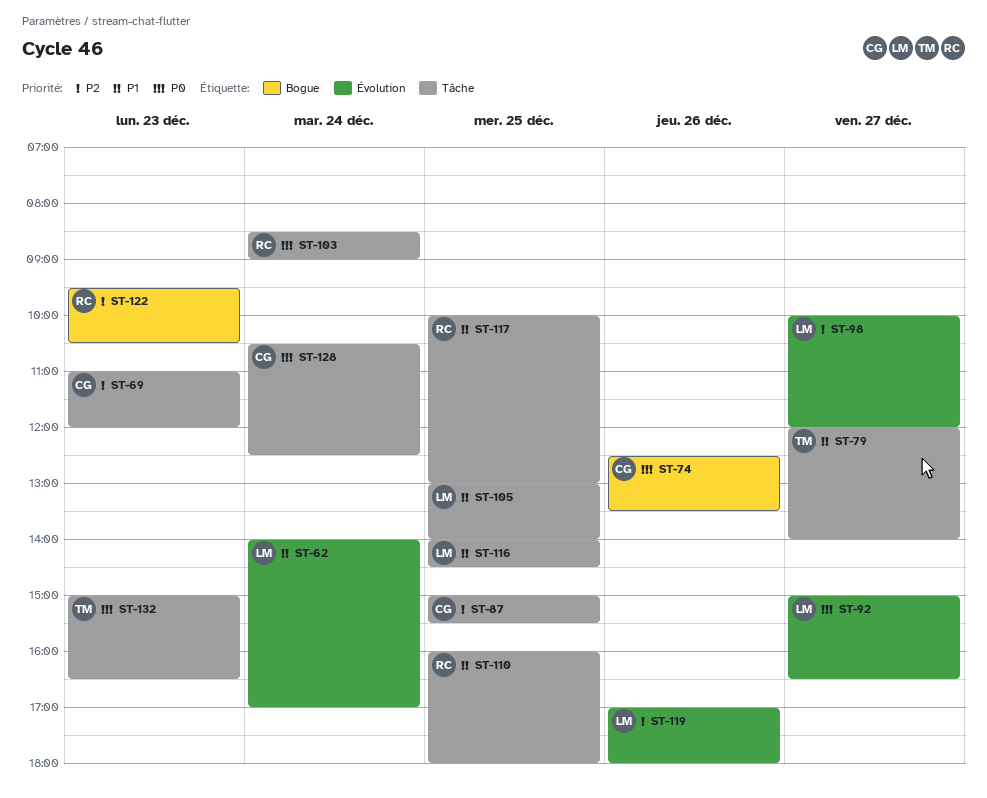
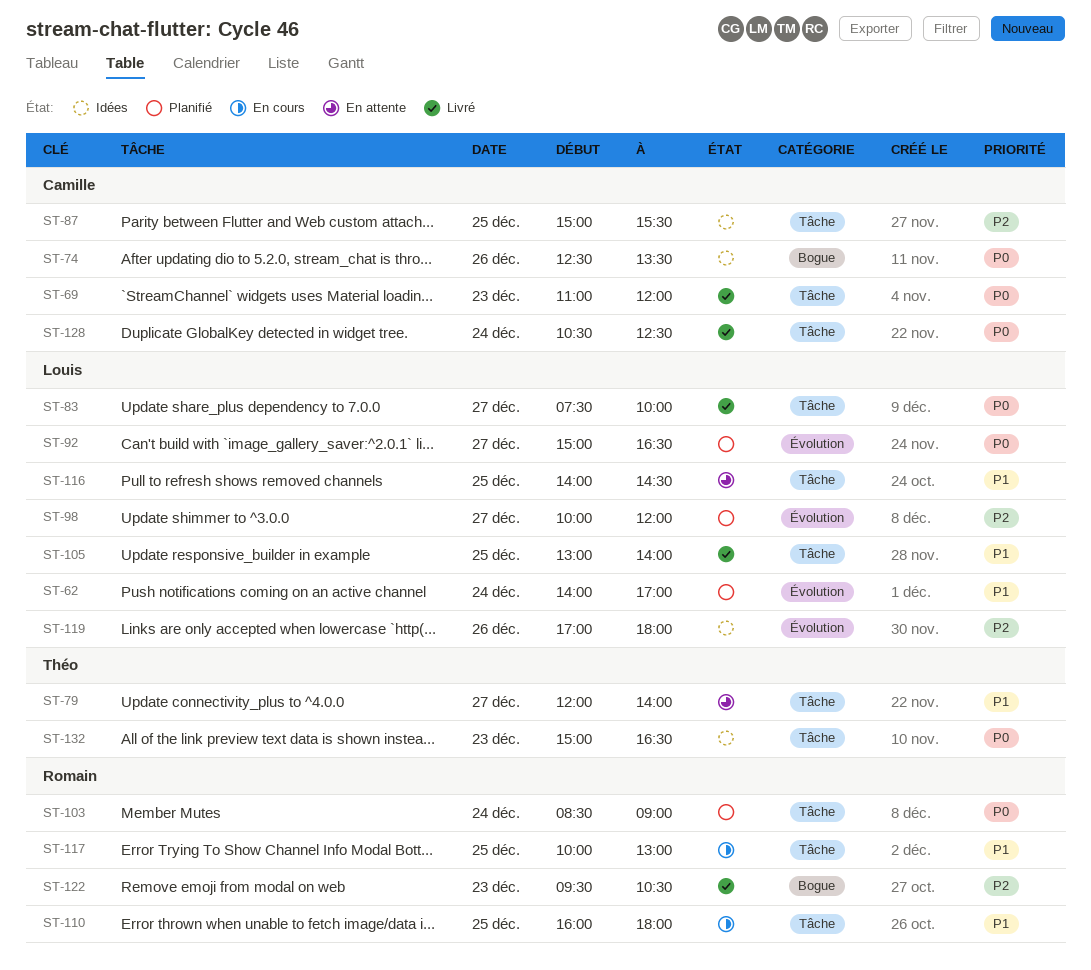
ST-69, priority: P2 -> P0
ST-83: none -> present

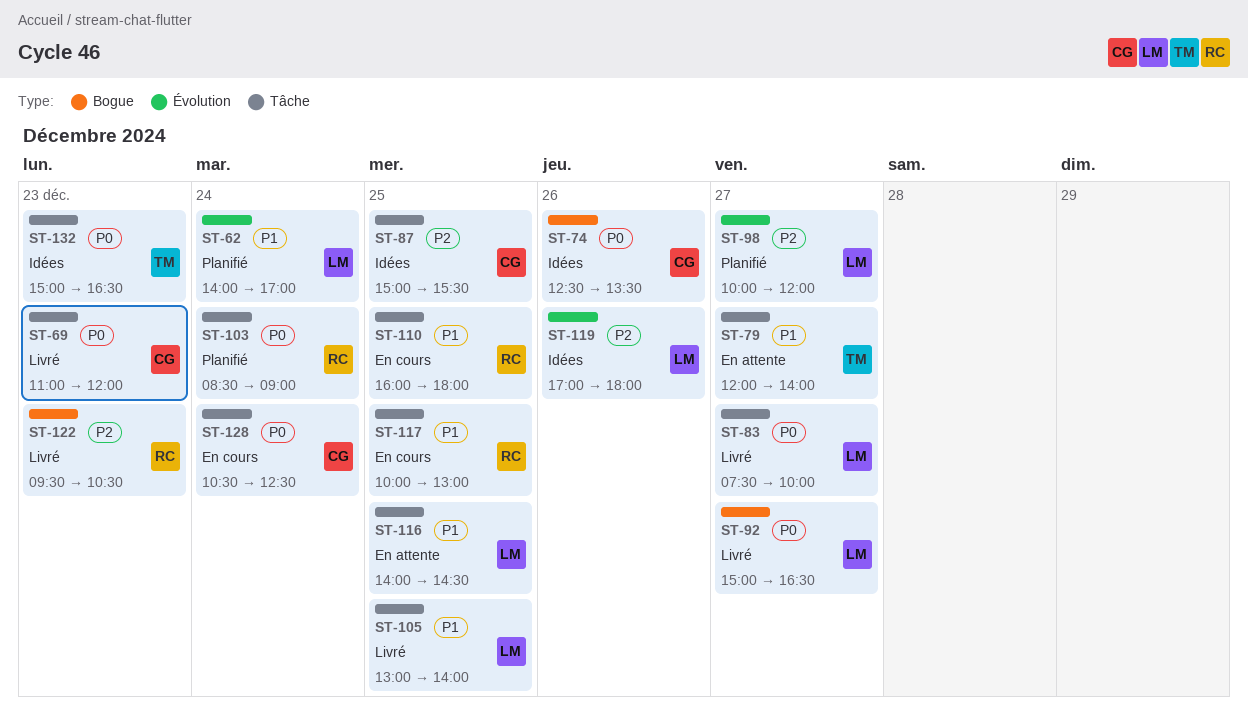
ST-92, status: Planifié -> Livré
ST-92, label: Évolution -> Bogue
ST-128, status: Livré -> En cours

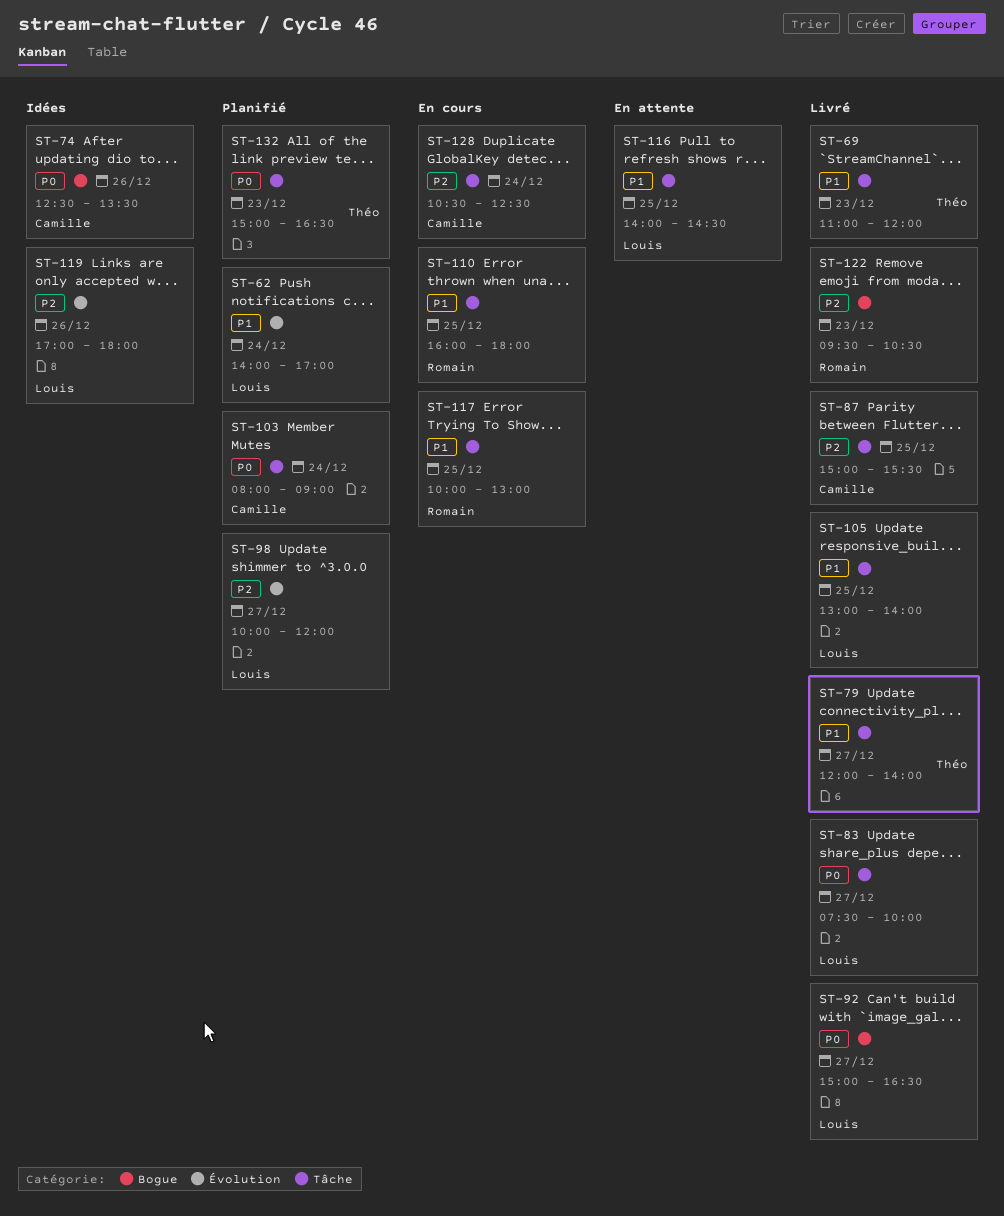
ST-69, owner: Camille -> Théo
ST-69, priority: P0 -> P1
ST-79, status: En attente -> Livré
ST-87, status: Idées -> Livré
ST-103, owner: Romain -> Camille
ST-103, begins: 08:30 -> 08:00
ST-128, priority: P0 -> P2
ST-132, status: Idées -> Planifié

